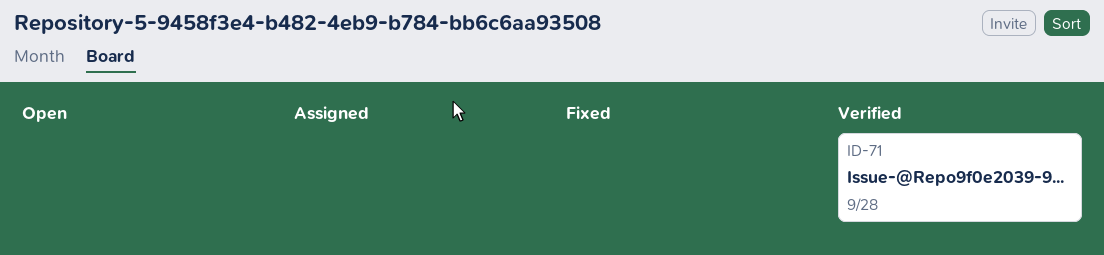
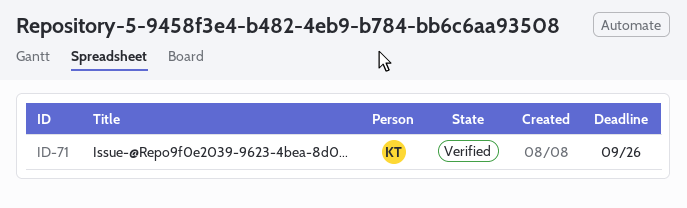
ID-71, due: Sep 28 -> Sep 26

